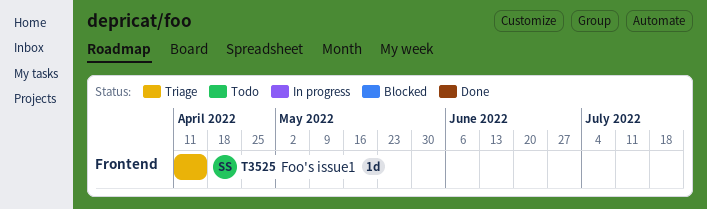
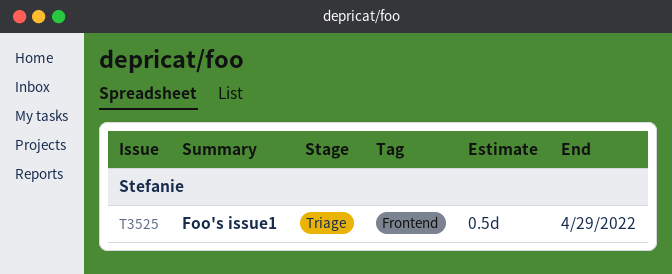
T3525, estimate: 1d -> 0.5d
T3525, due: Apr 15 -> Apr 29

